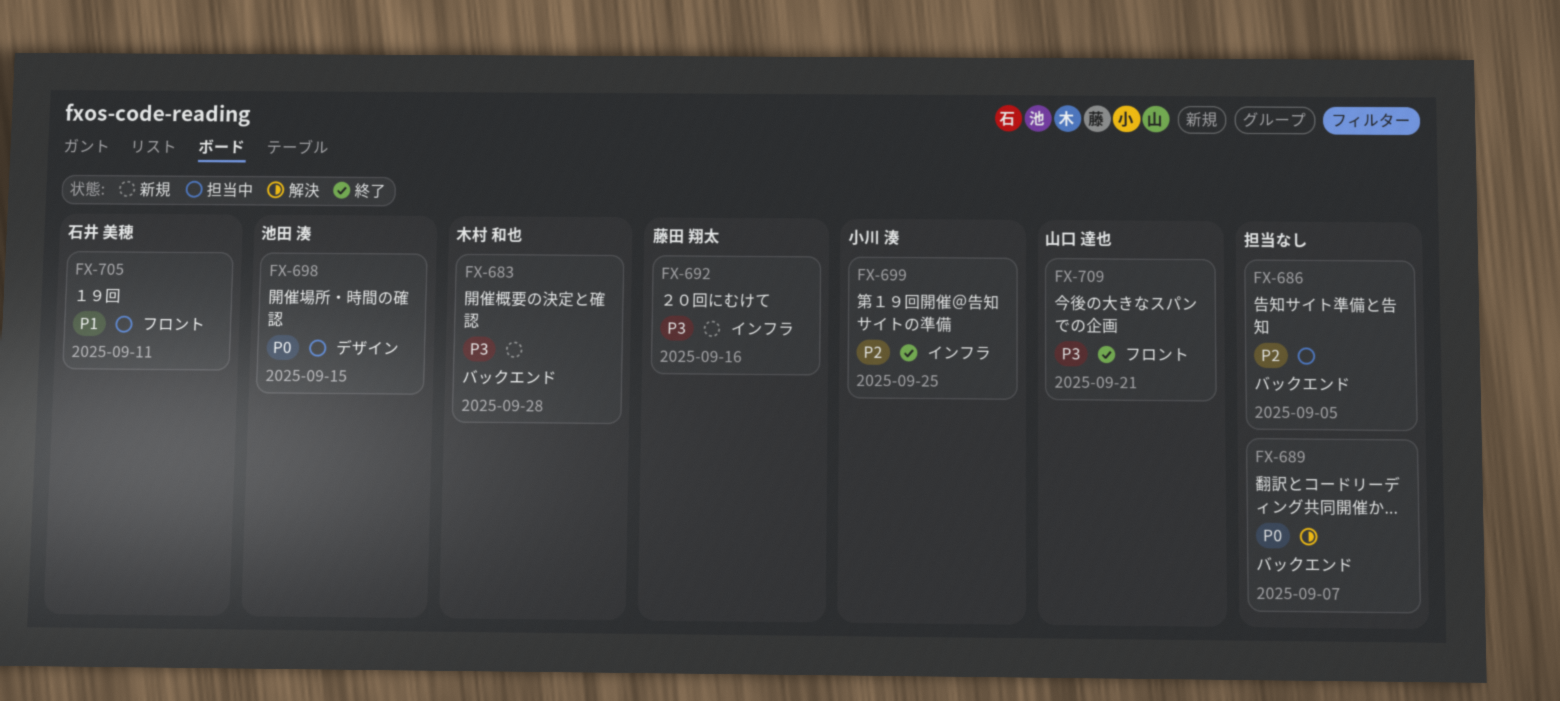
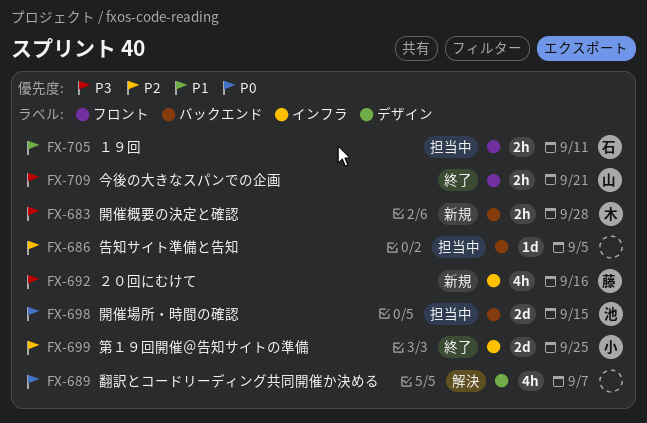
FX-689, label: バックエンド -> デザイン
FX-698, label: デザイン -> バックエンド

